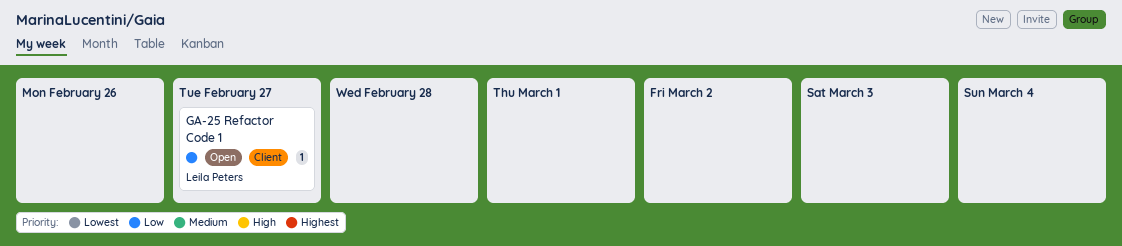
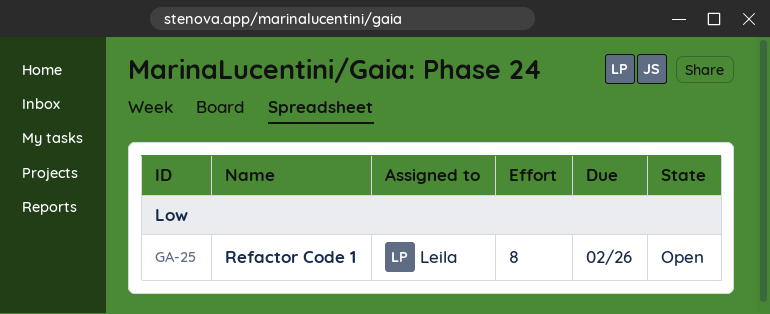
GA-25, estimate: 1 -> 8
GA-25, due: Feb 27 -> Feb 26

